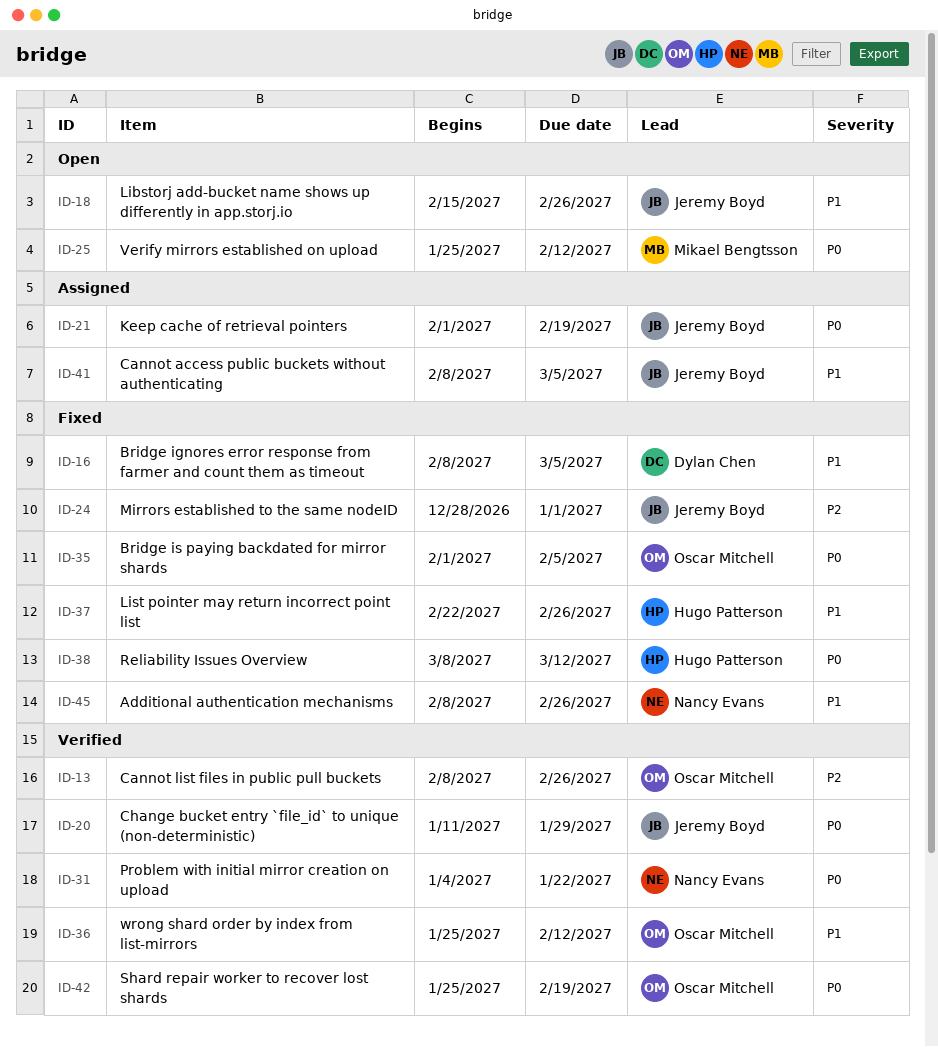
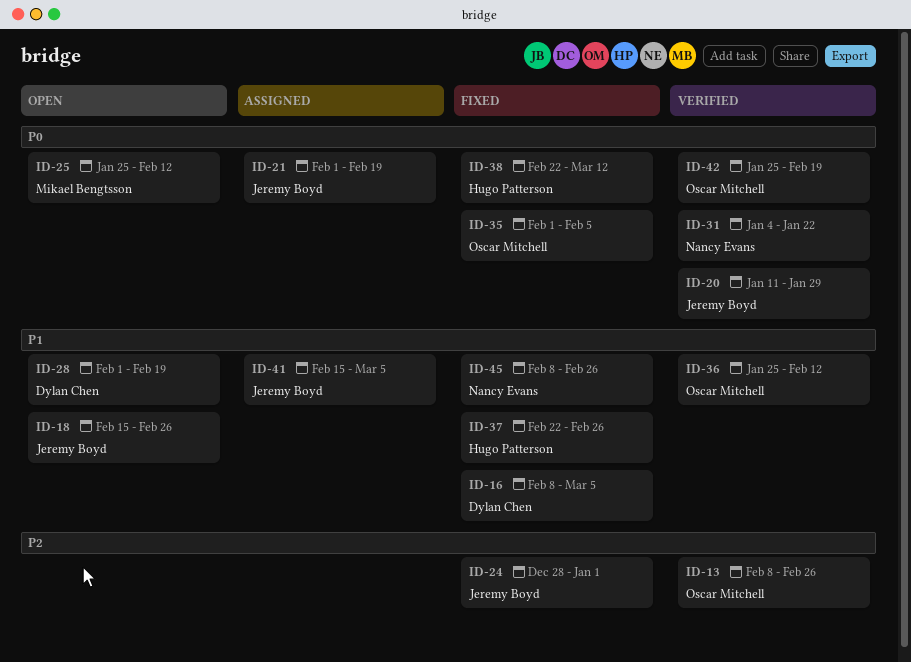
ID-28: none -> present
ID-38, start: Mar 8 -> Feb 22
ID-41, start: Feb 8 -> Feb 15

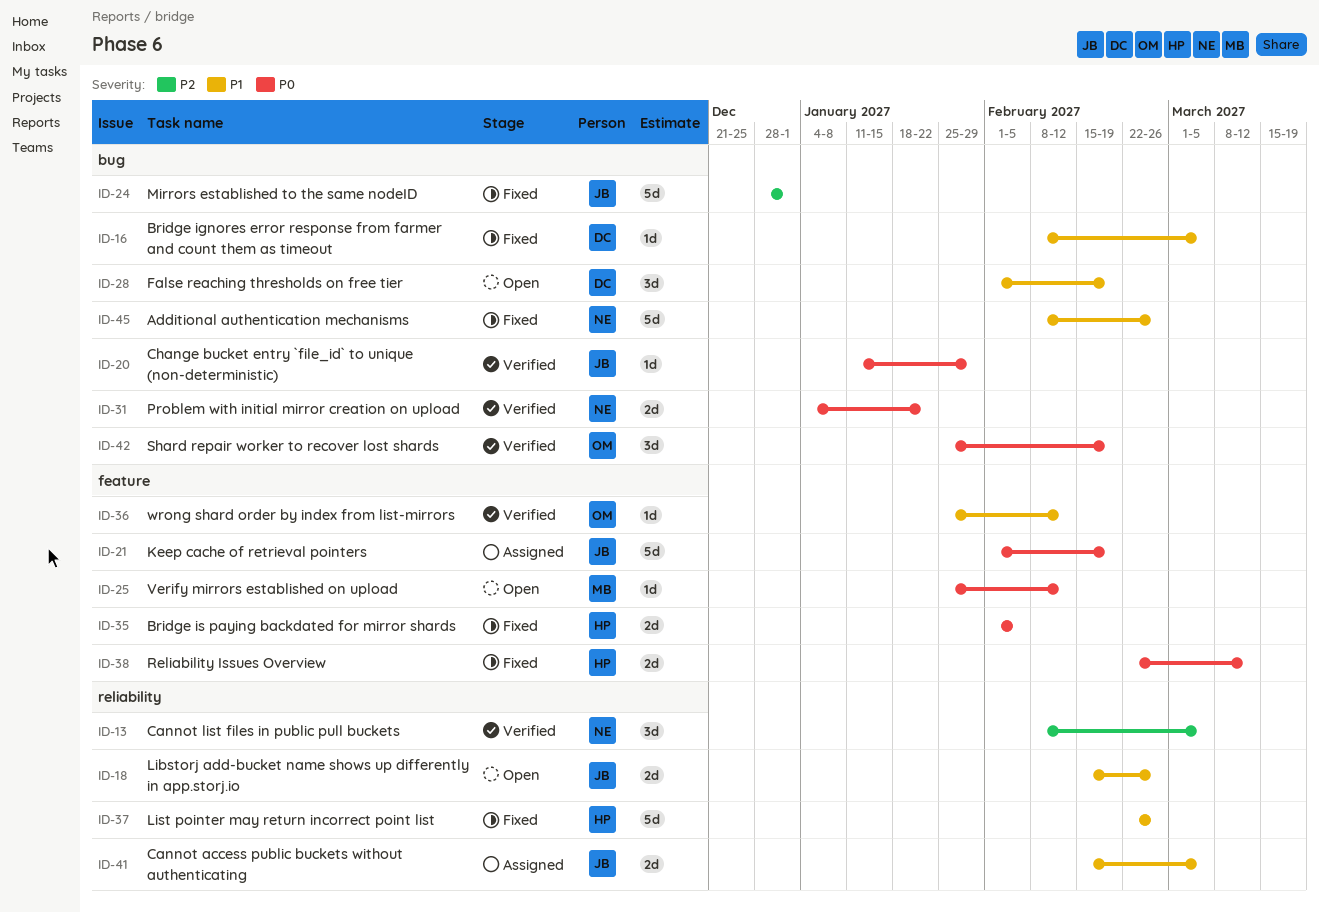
ID-13, owner: Oscar Mitchell -> Nancy Evans
ID-13, due: Feb 26 -> Mar 5
ID-35, owner: Oscar Mitchell -> Hugo Patterson

